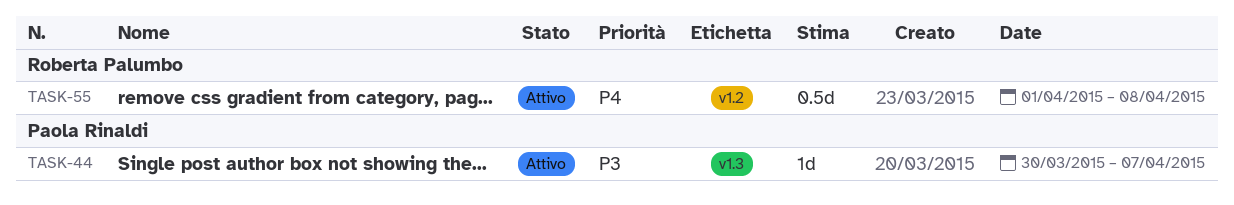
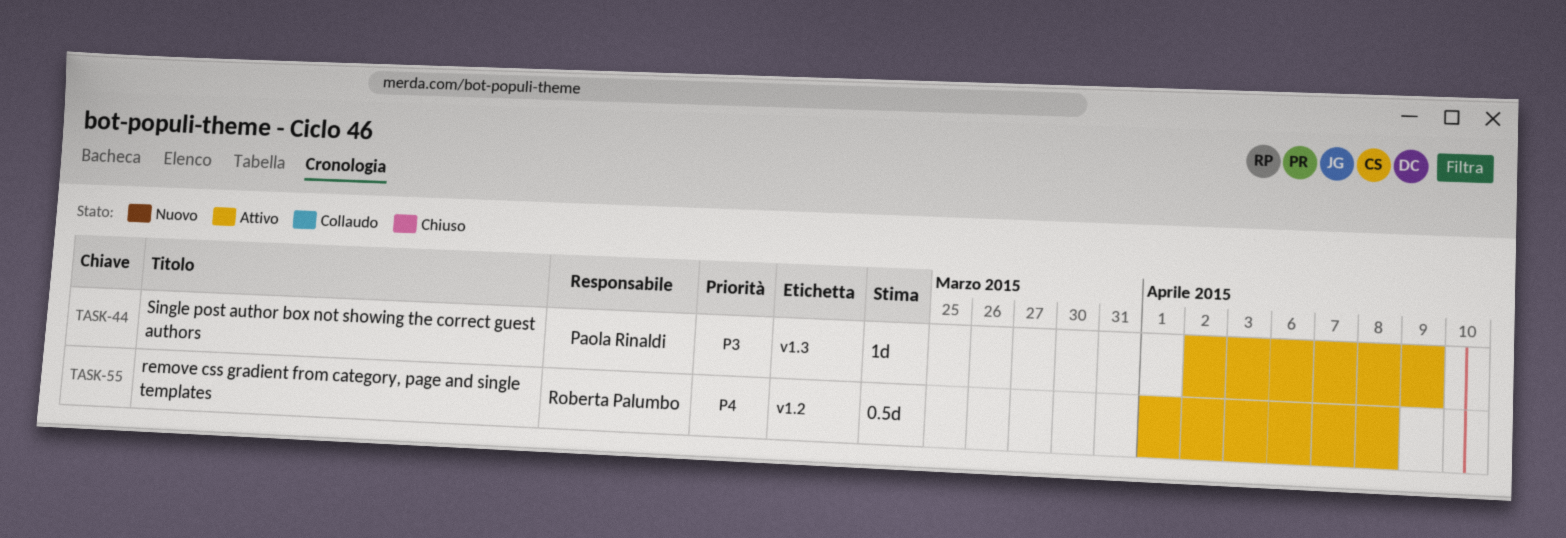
TASK-44, start: Mar 30 -> Apr 2
TASK-44, due: Apr 7 -> Apr 9

